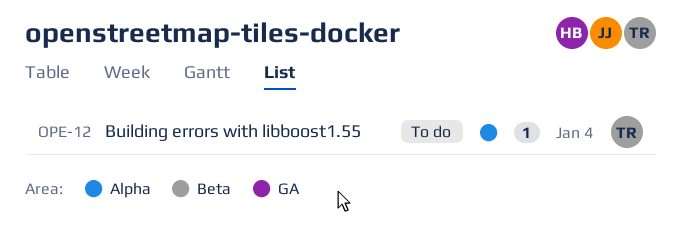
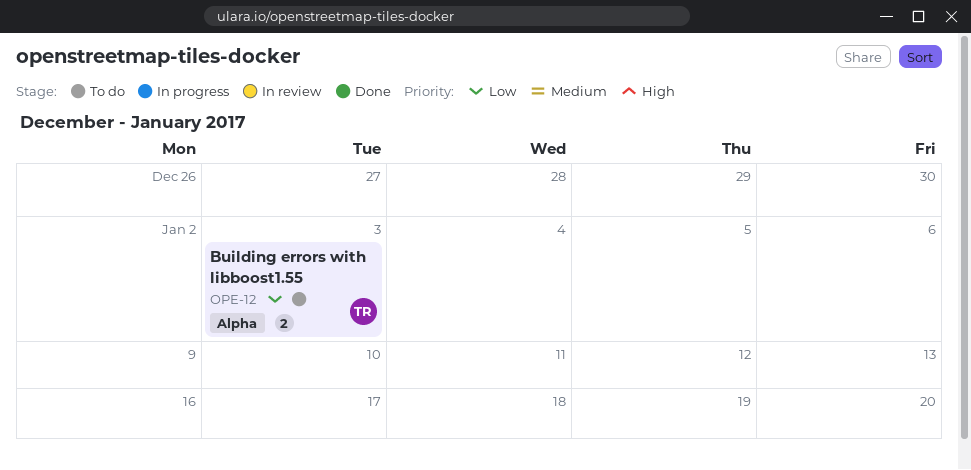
OPE-12, estimate: 1 -> 2
OPE-12, due: Jan 4 -> Jan 3

